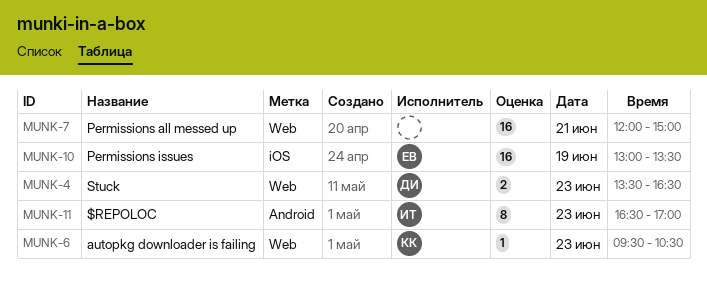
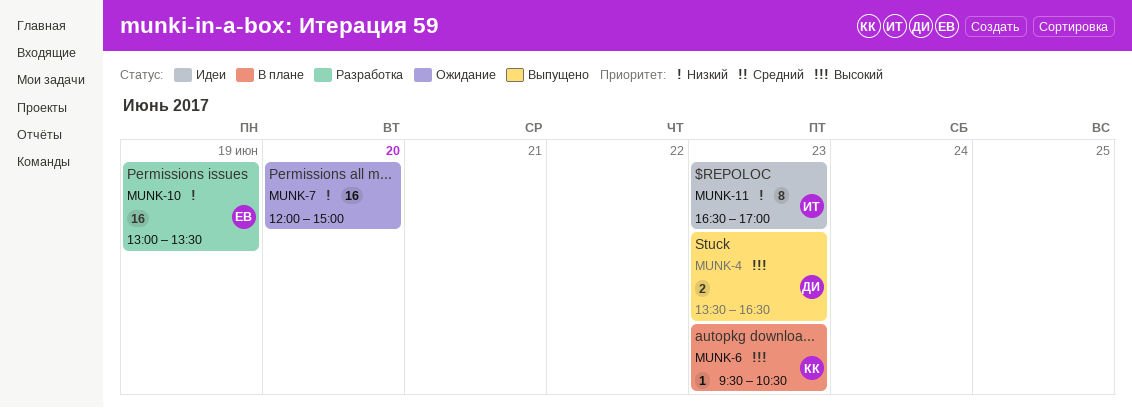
MUNK-7, day: Jun 21 -> Jun 20

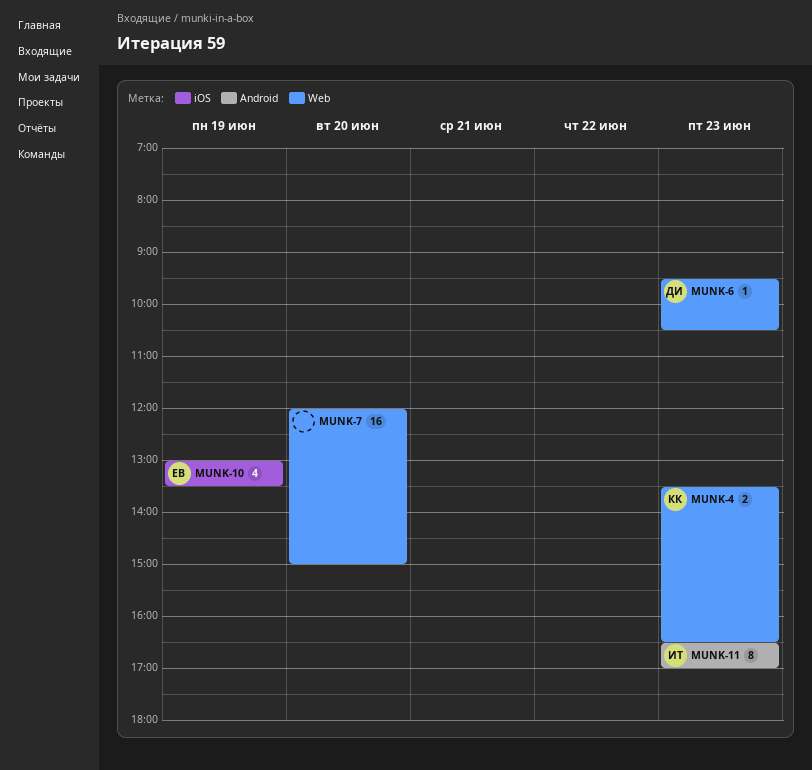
MUNK-4, owner: ДИ -> КК
MUNK-6, owner: КК -> ДИ
MUNK-10, estimate: 16 -> 4

